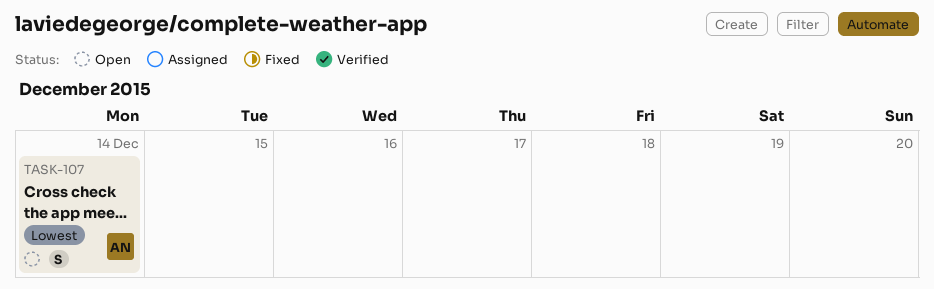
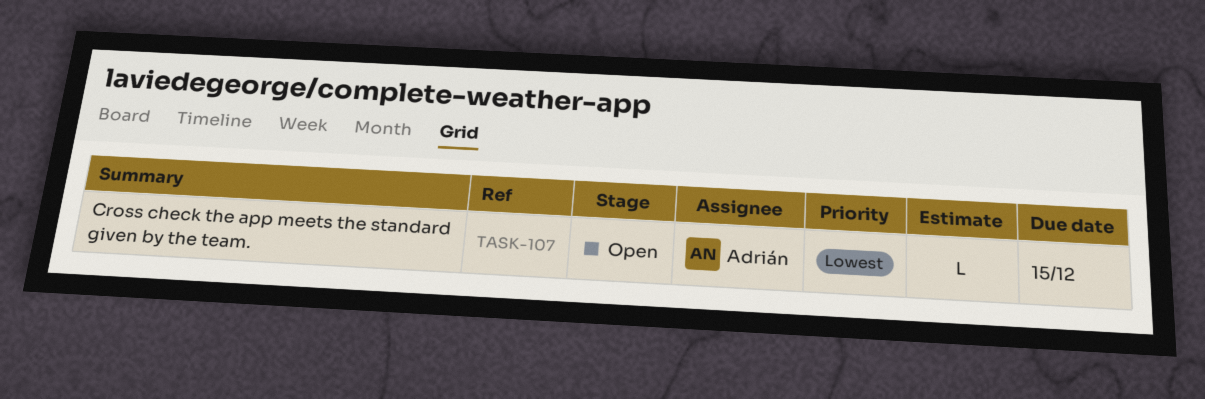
TASK-107, estimate: S -> L
TASK-107, due: Dec 14 -> Dec 15

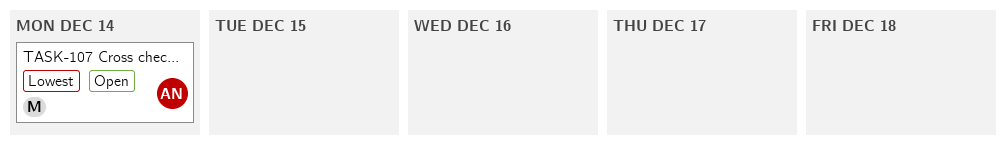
TASK-107, estimate: L -> M
TASK-107, due: Dec 15 -> Dec 14

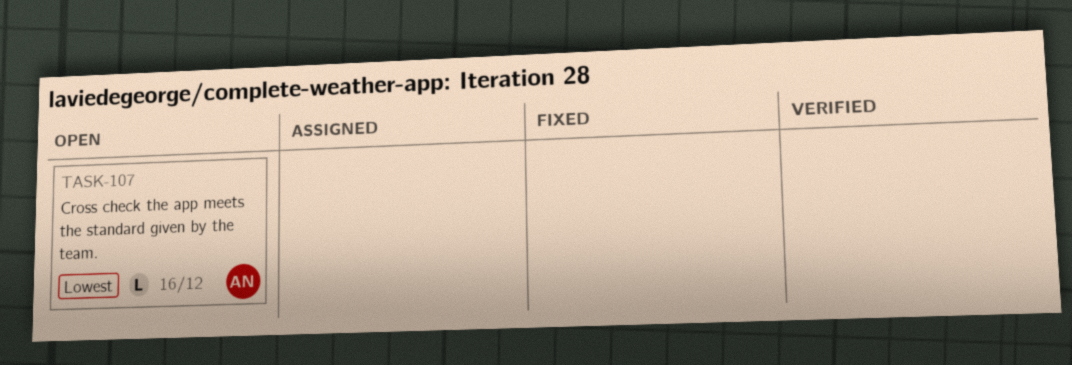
TASK-107, estimate: M -> L
TASK-107, due: Dec 14 -> Dec 16

